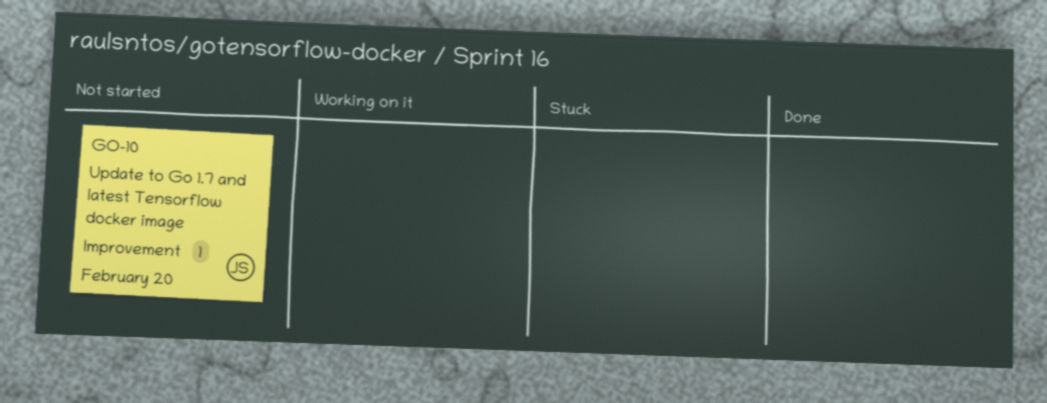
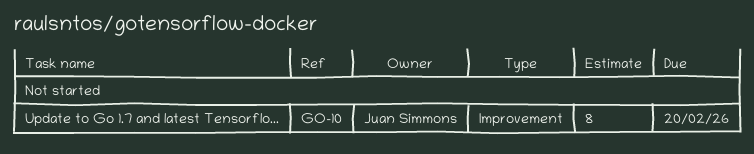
GO-10, estimate: 1 -> 8

